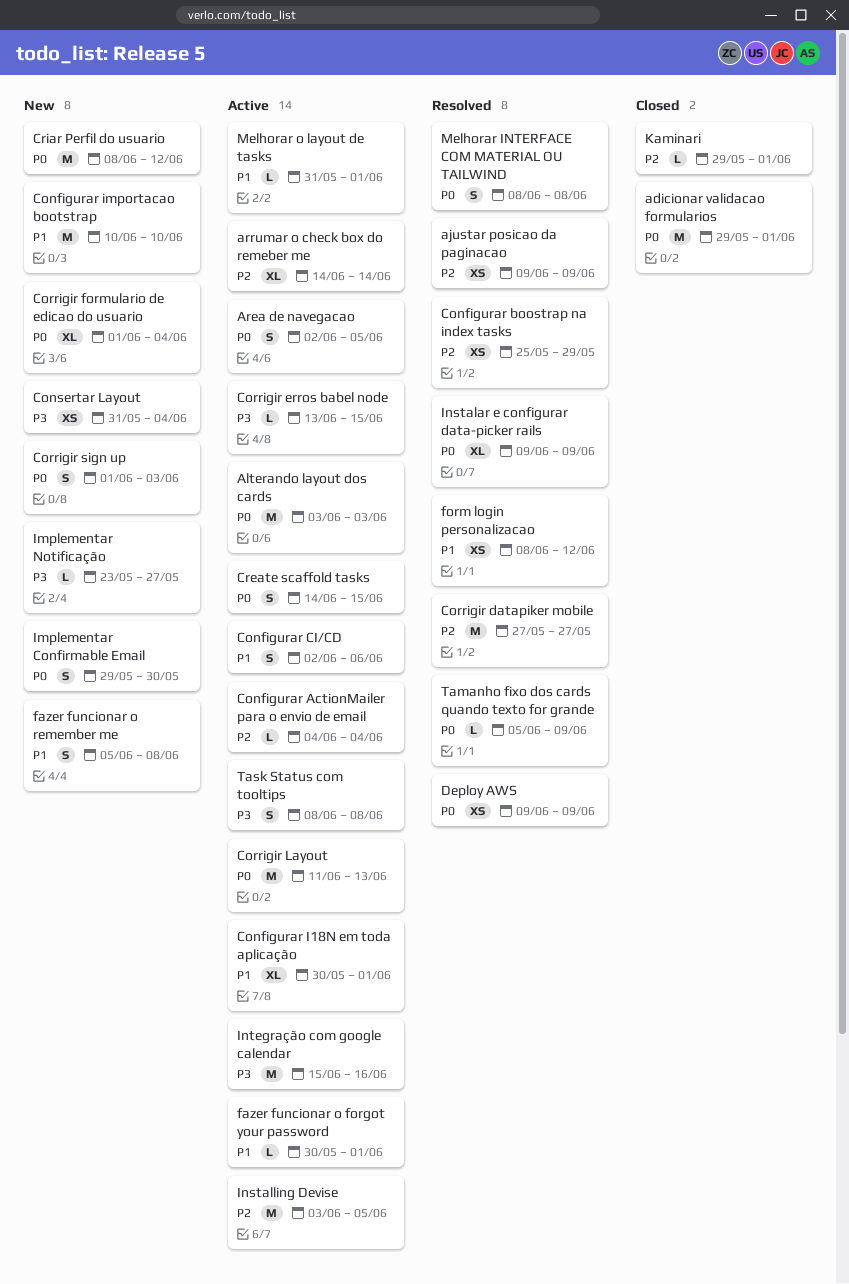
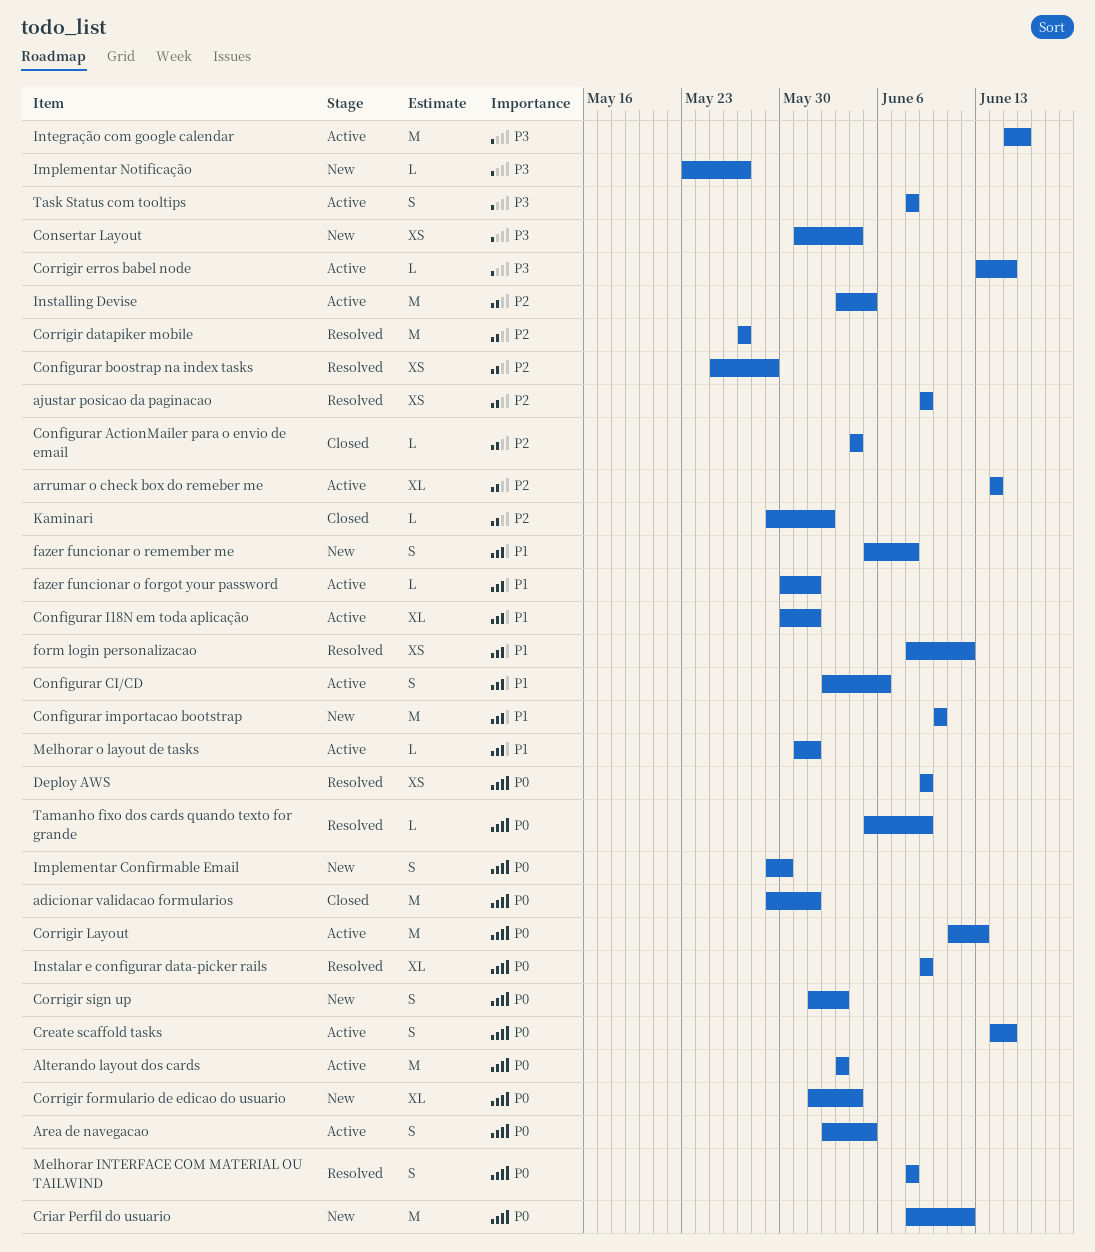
Configurar ActionMailer para o envio de email, status: Active -> Closed
Kaminari, due: Jun 1 -> Jun 2

